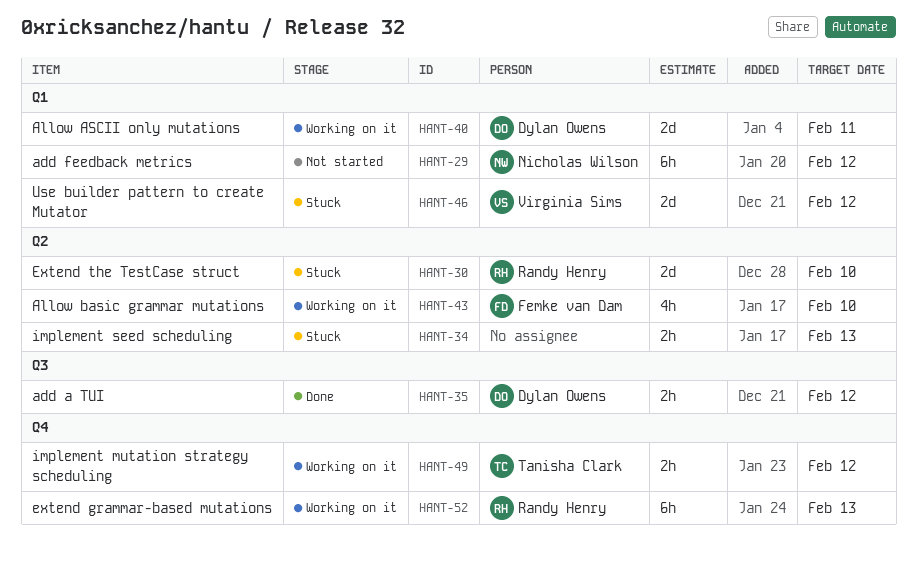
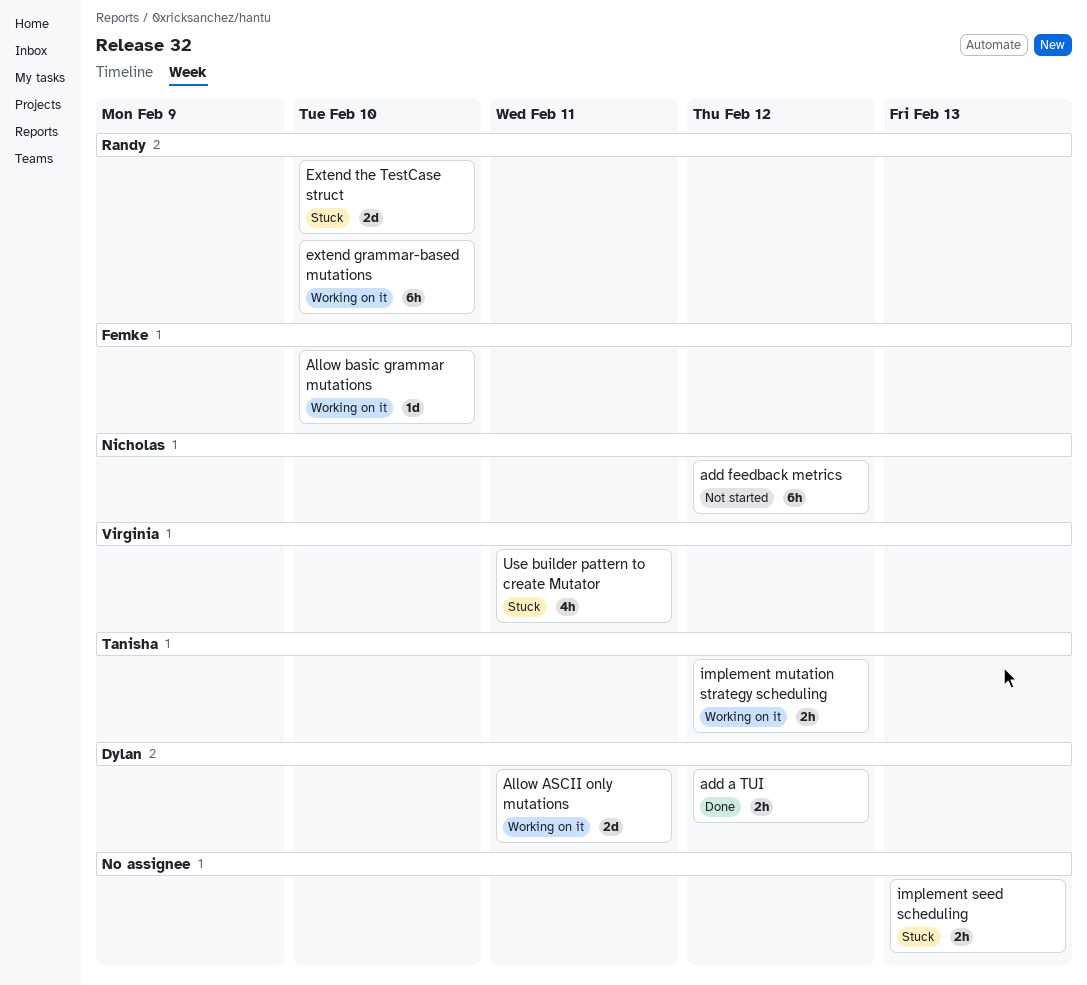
Allow basic grammar mutations, estimate: 4h -> 1d
extend grammar-based mutations, due: Feb 13 -> Feb 10
Use builder pattern to create Mutator, estimate: 2d -> 4h
Use builder pattern to create Mutator, due: Feb 12 -> Feb 11

